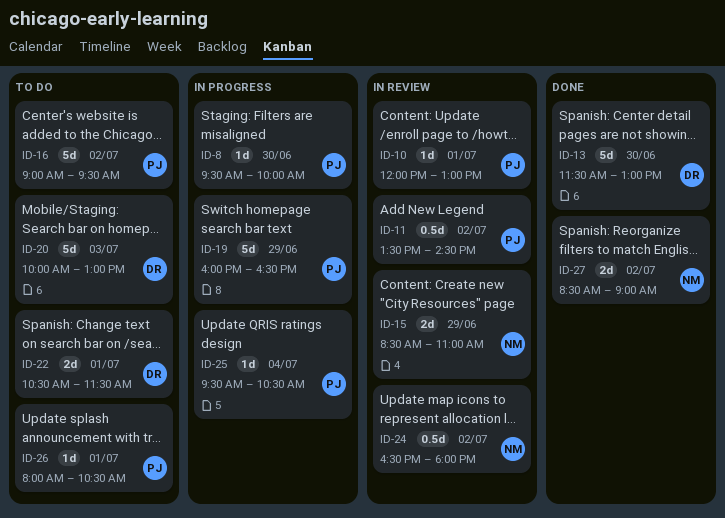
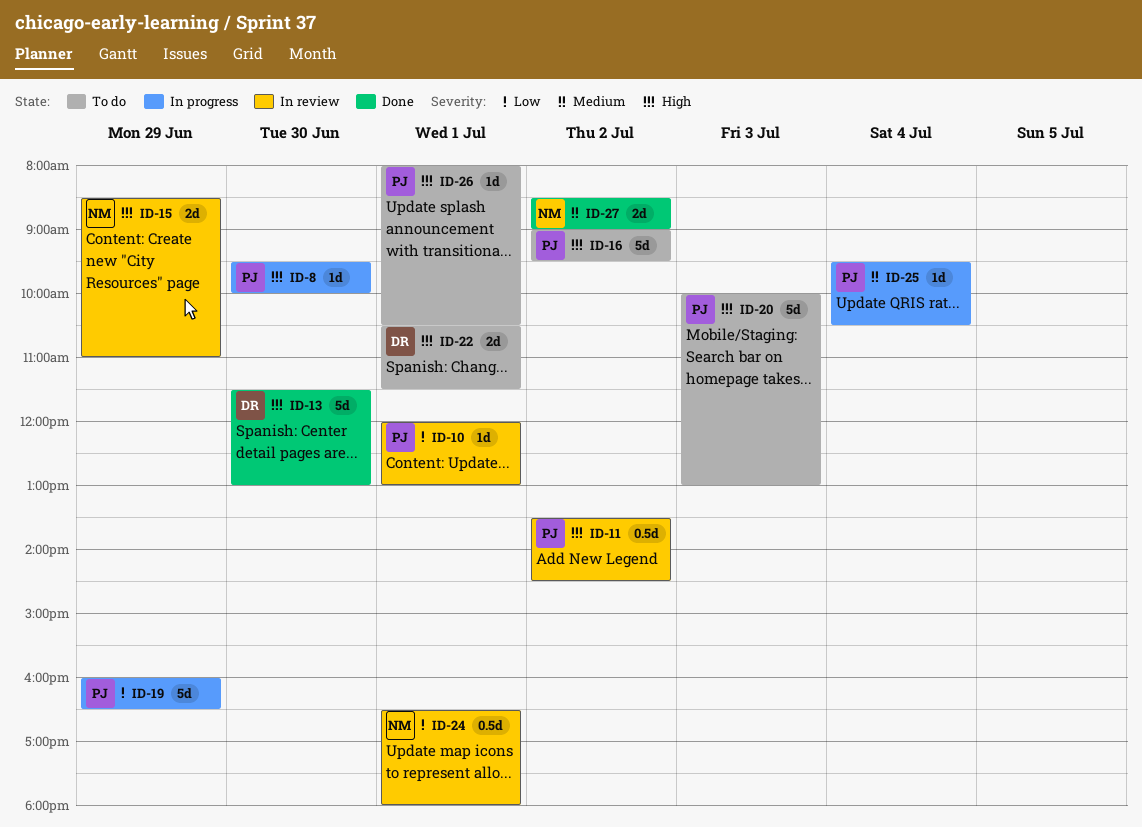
ID-20, owner: DR -> PJ
ID-24, day: Jul 2 -> Jul 1

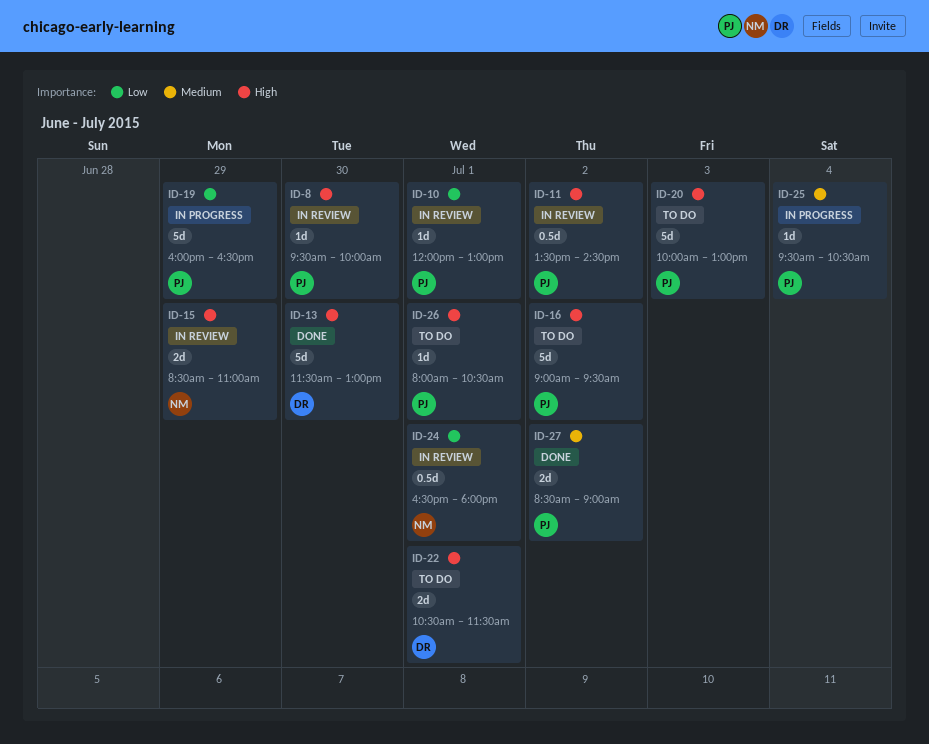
ID-8, status: In progress -> In review
ID-27, owner: NM -> PJ

